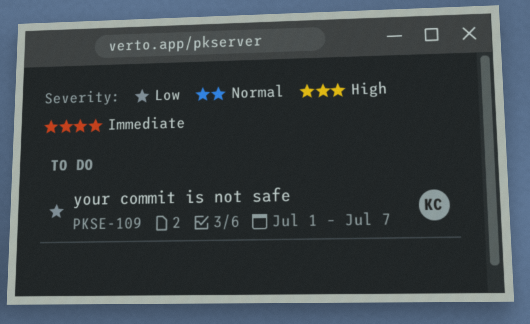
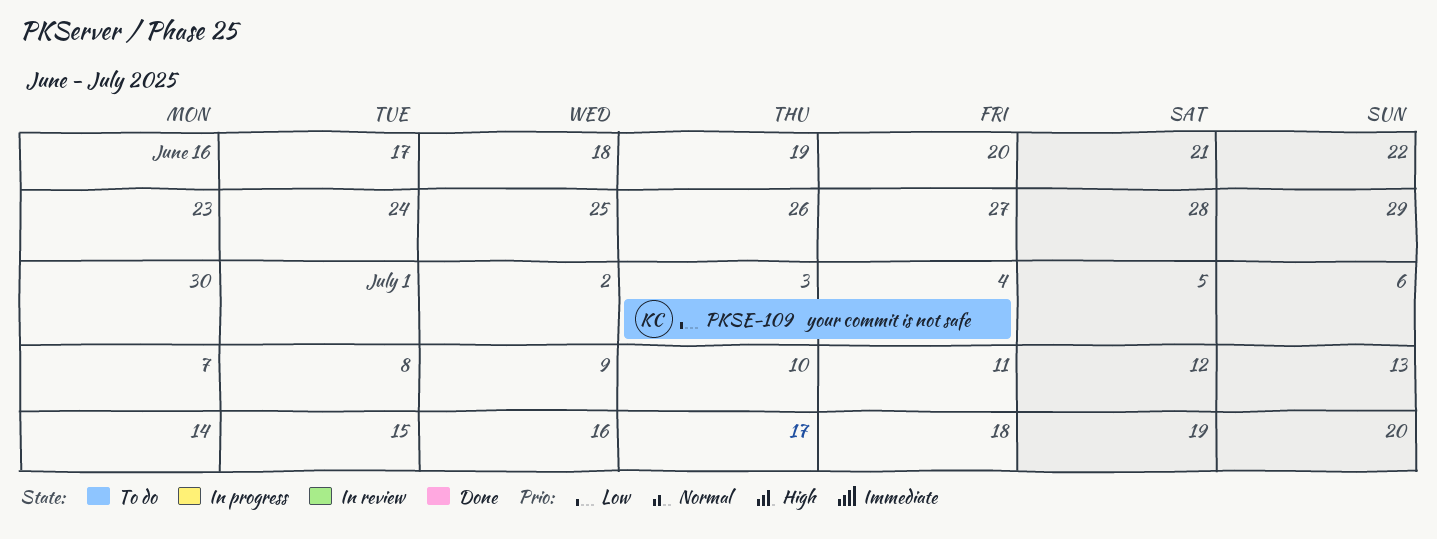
PKSE-109, start: Jul 1 -> Jul 3
PKSE-109, due: Jul 7 -> Jul 4

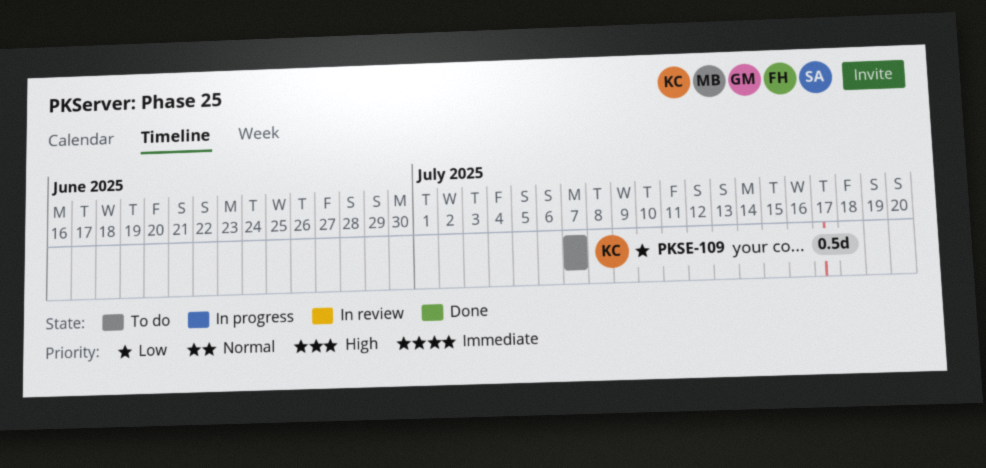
PKSE-109, start: Jul 3 -> Jul 7
PKSE-109, due: Jul 4 -> Jul 7

